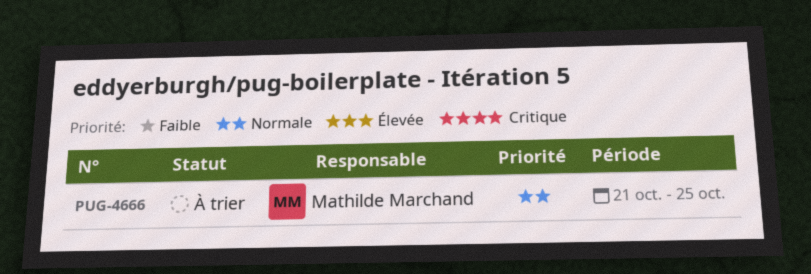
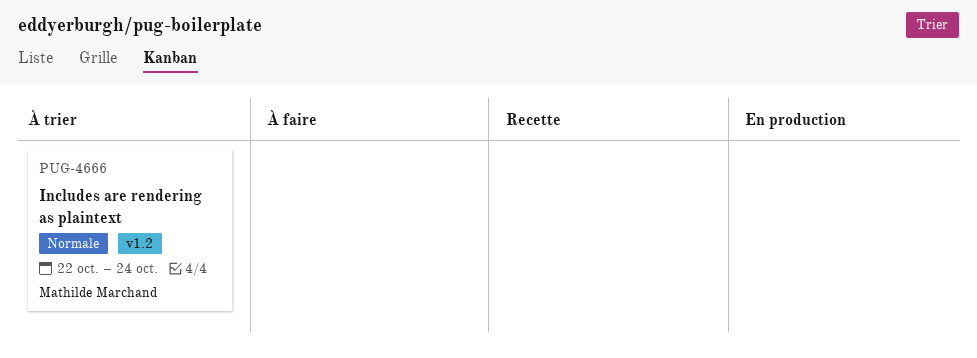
PUG-4666, start: Oct 21 -> Oct 22
PUG-4666, due: Oct 25 -> Oct 24

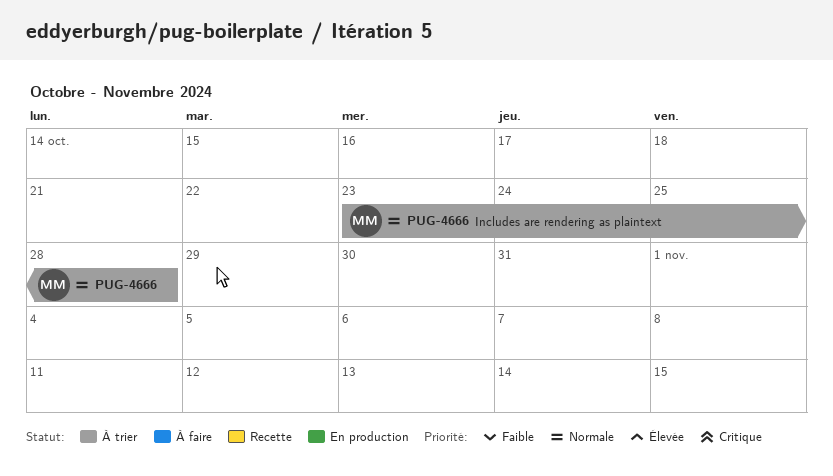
PUG-4666, start: Oct 22 -> Oct 23
PUG-4666, due: Oct 24 -> Oct 28

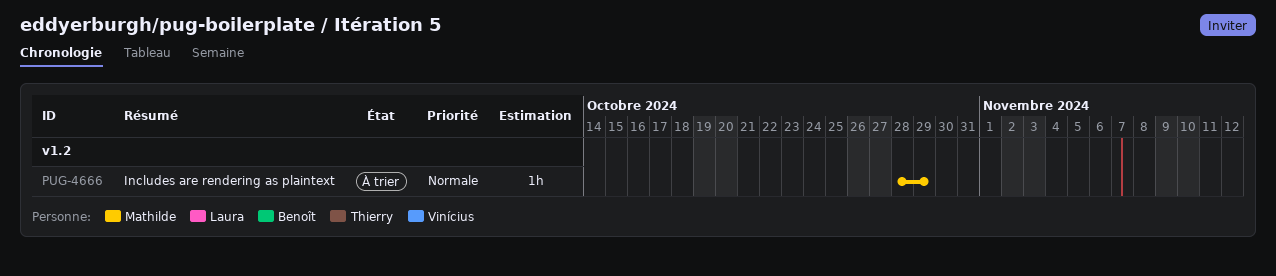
PUG-4666, start: Oct 23 -> Oct 28
PUG-4666, due: Oct 28 -> Oct 29

